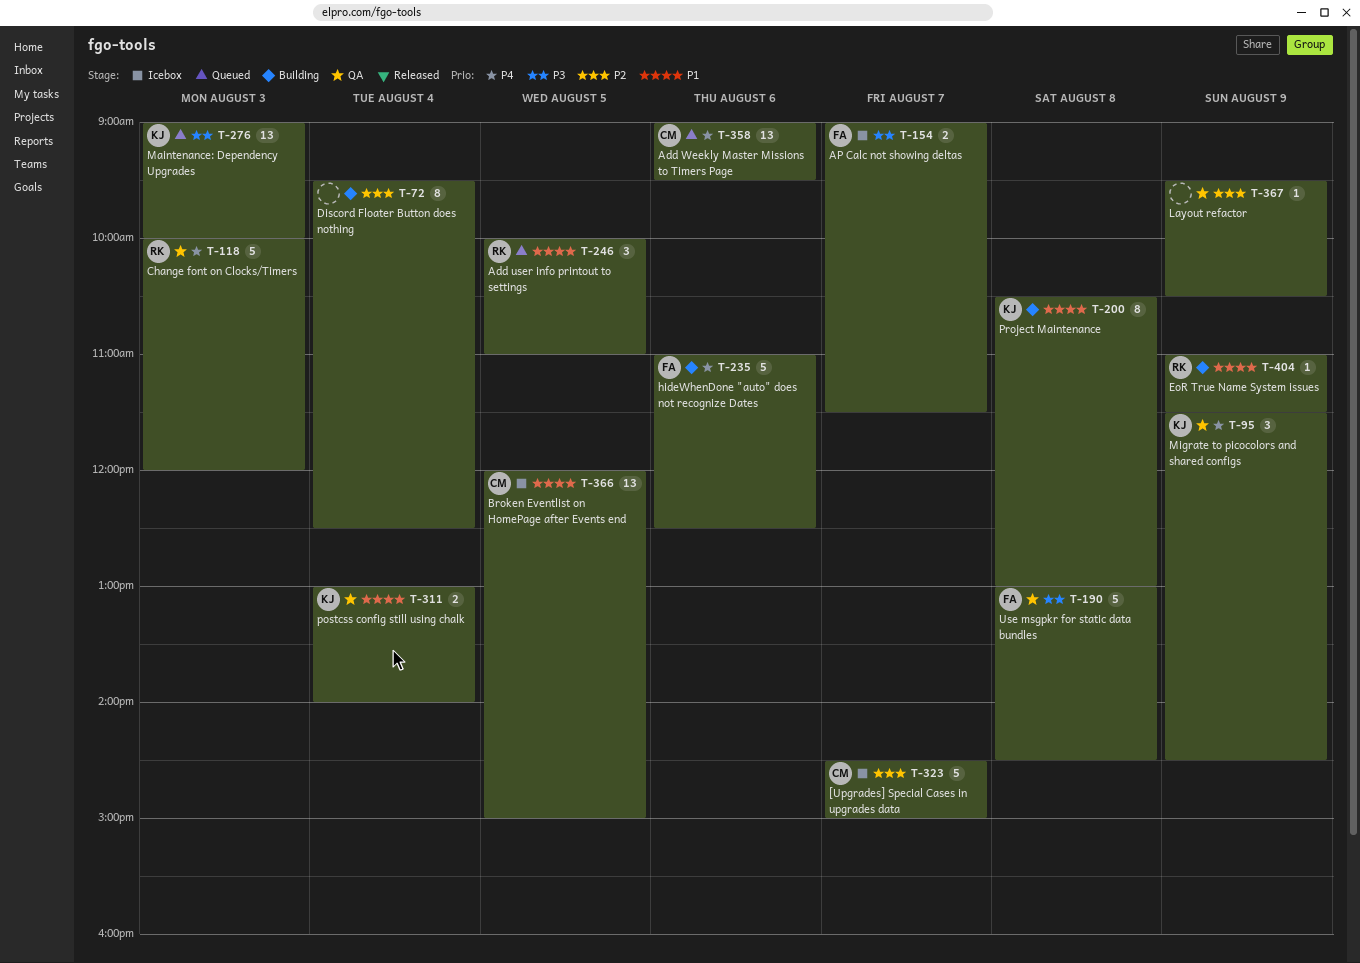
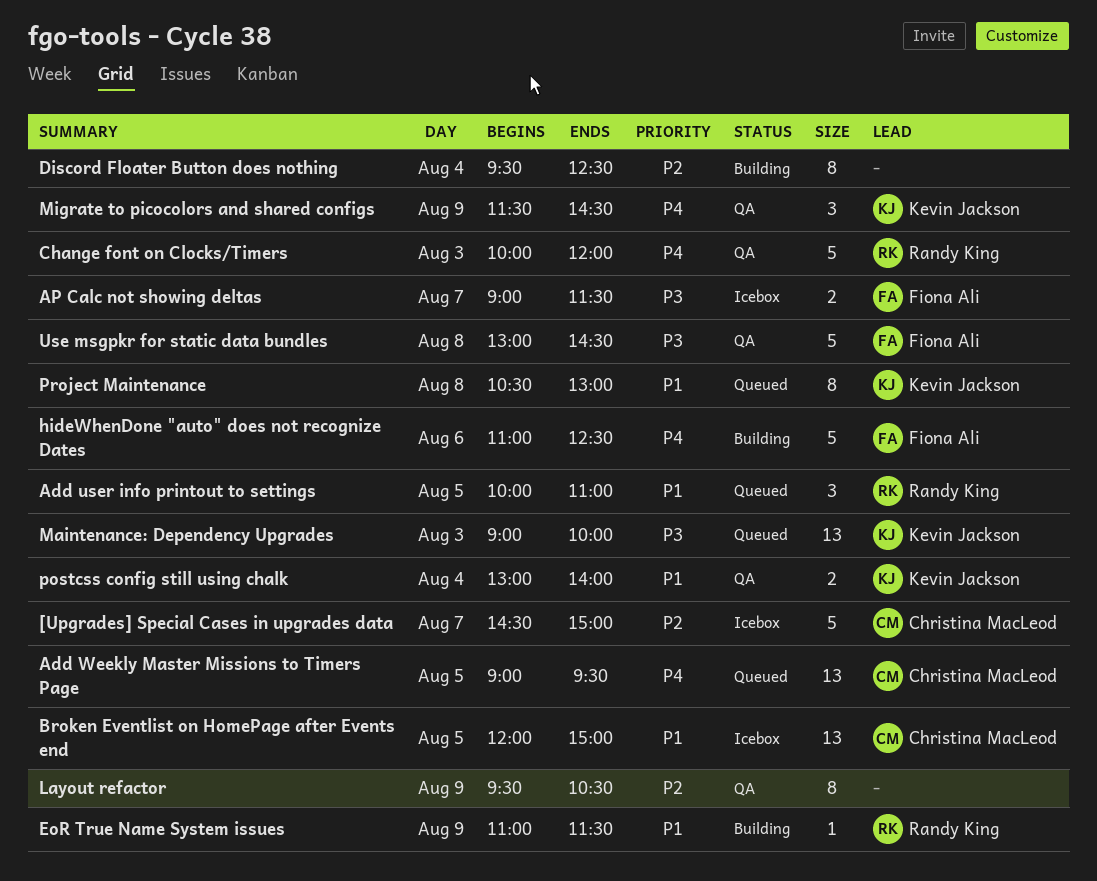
Add Weekly Master Missions to Timers Page, day: Aug 6 -> Aug 5
Layout refactor, estimate: 1 -> 8
Project Maintenance, status: Building -> Queued

